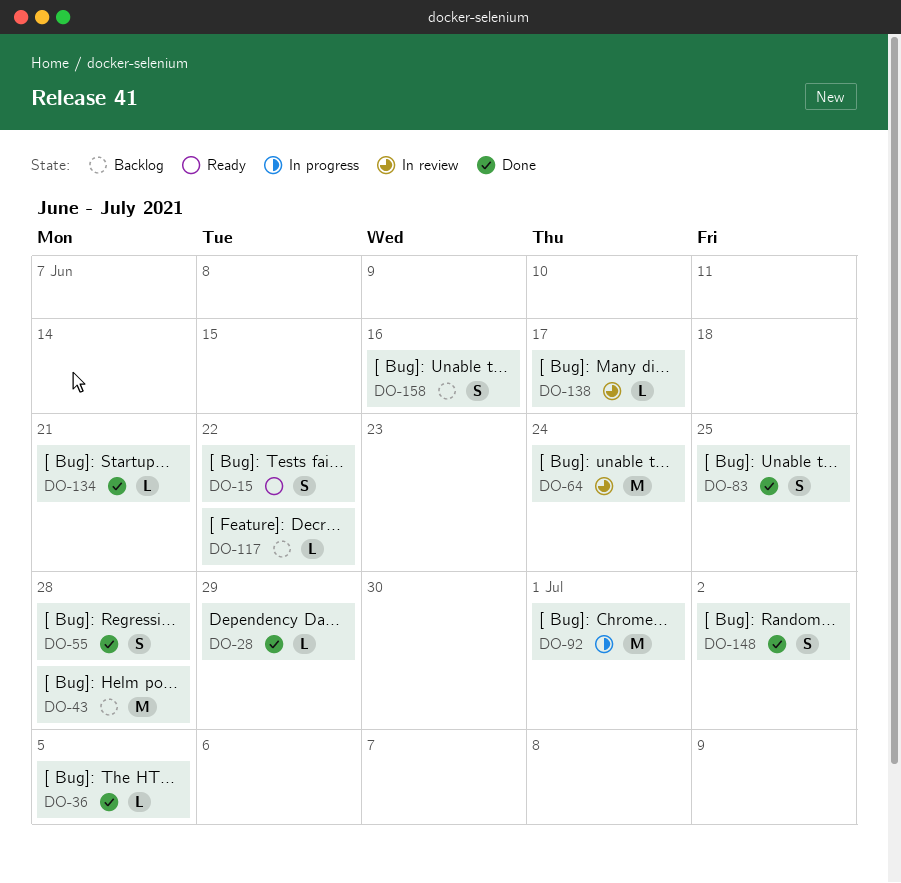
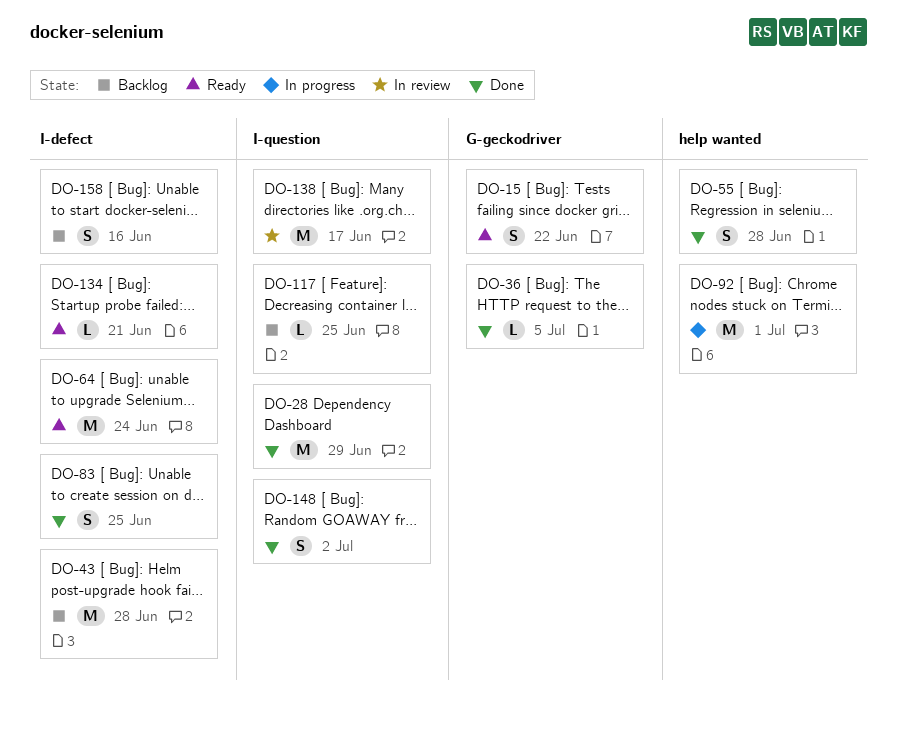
DO-28, estimate: L -> M
DO-64, status: In review -> Ready
DO-117, due: Jun 22 -> Jun 25
DO-134, status: Done -> Ready
DO-138, estimate: L -> M

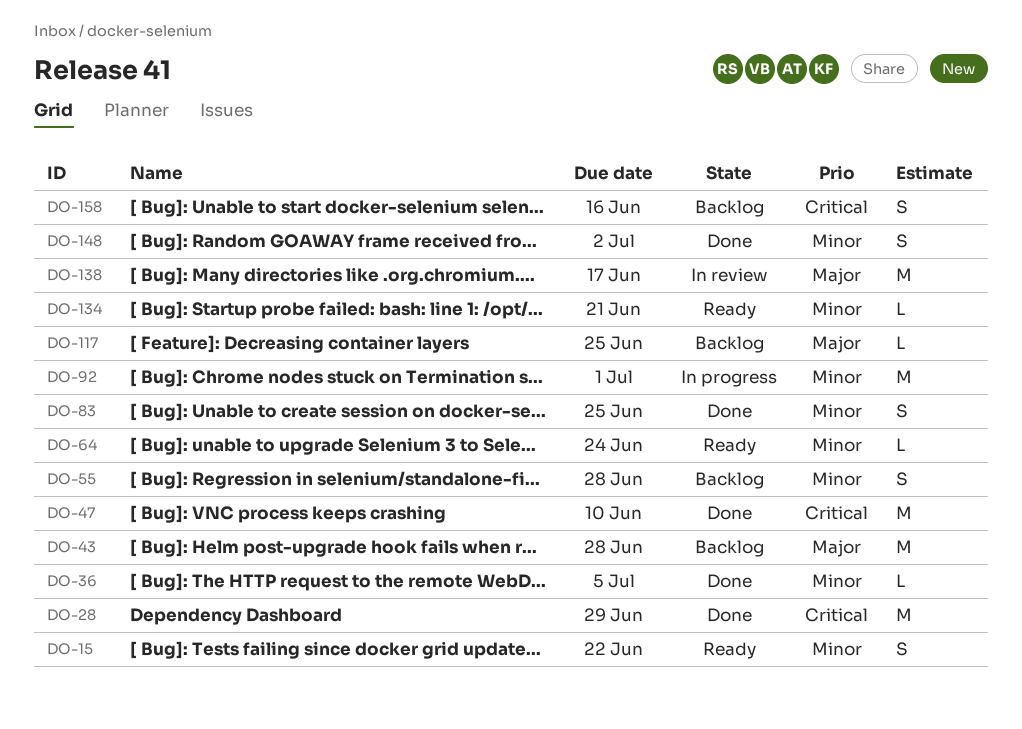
DO-47: none -> present
DO-55, status: Done -> Backlog
DO-64, estimate: M -> L

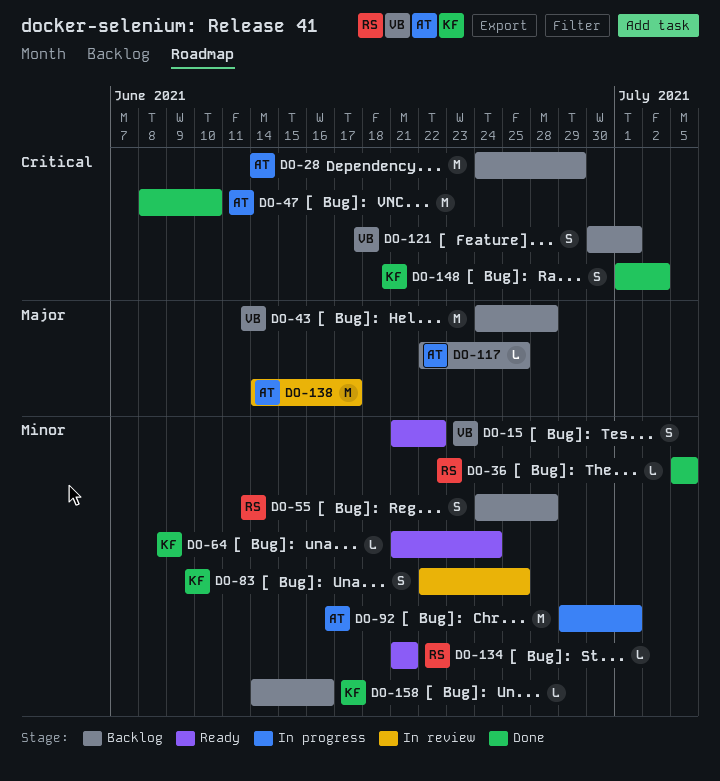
DO-28, status: Done -> Backlog
DO-83, status: Done -> In review
DO-121: none -> present
DO-148, priority: Minor -> Critical
DO-158, priority: Critical -> Minor
DO-158, estimate: S -> L

